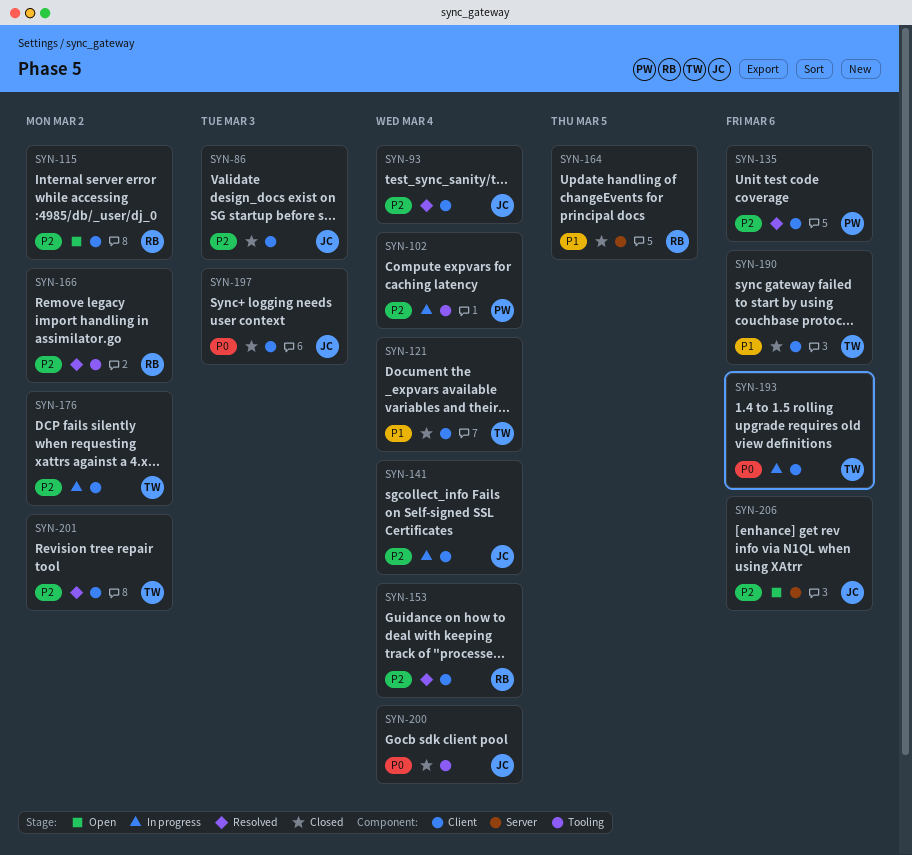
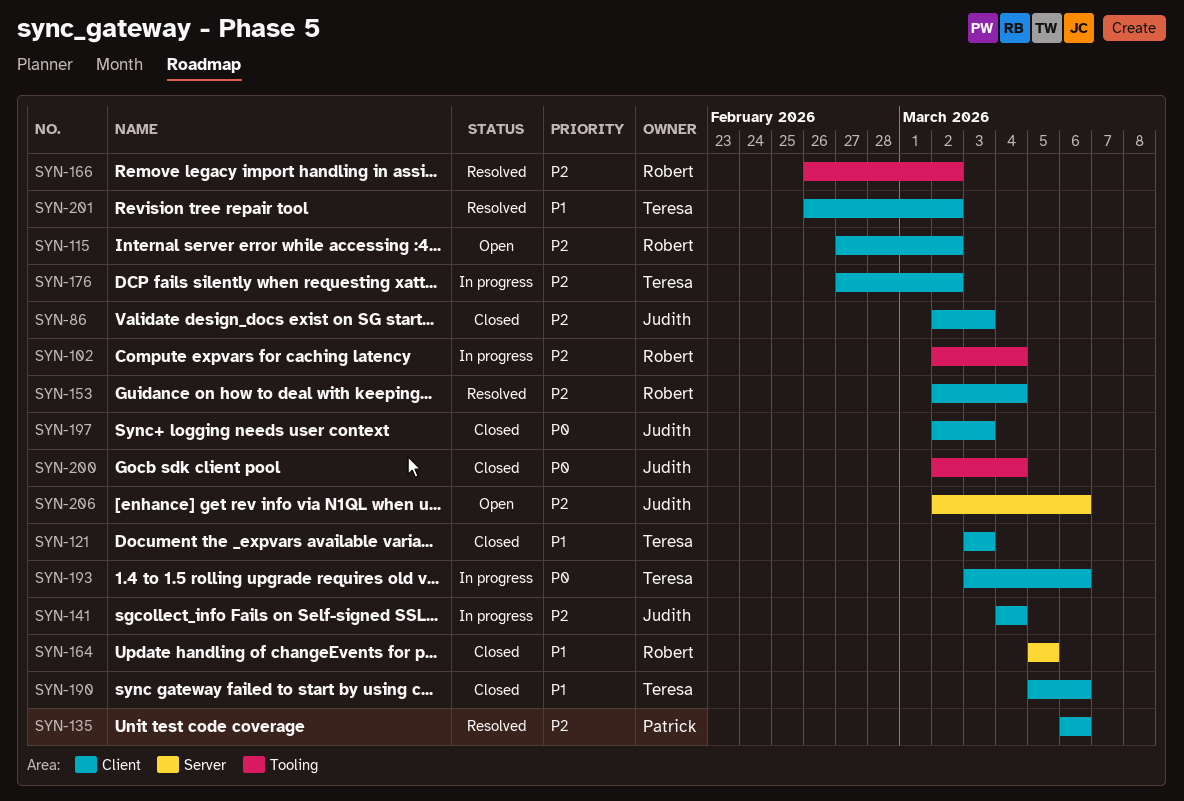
SYN-93: present -> none
SYN-102, owner: Patrick -> Robert
SYN-121, due: Mar 4 -> Mar 3
SYN-201, priority: P2 -> P1

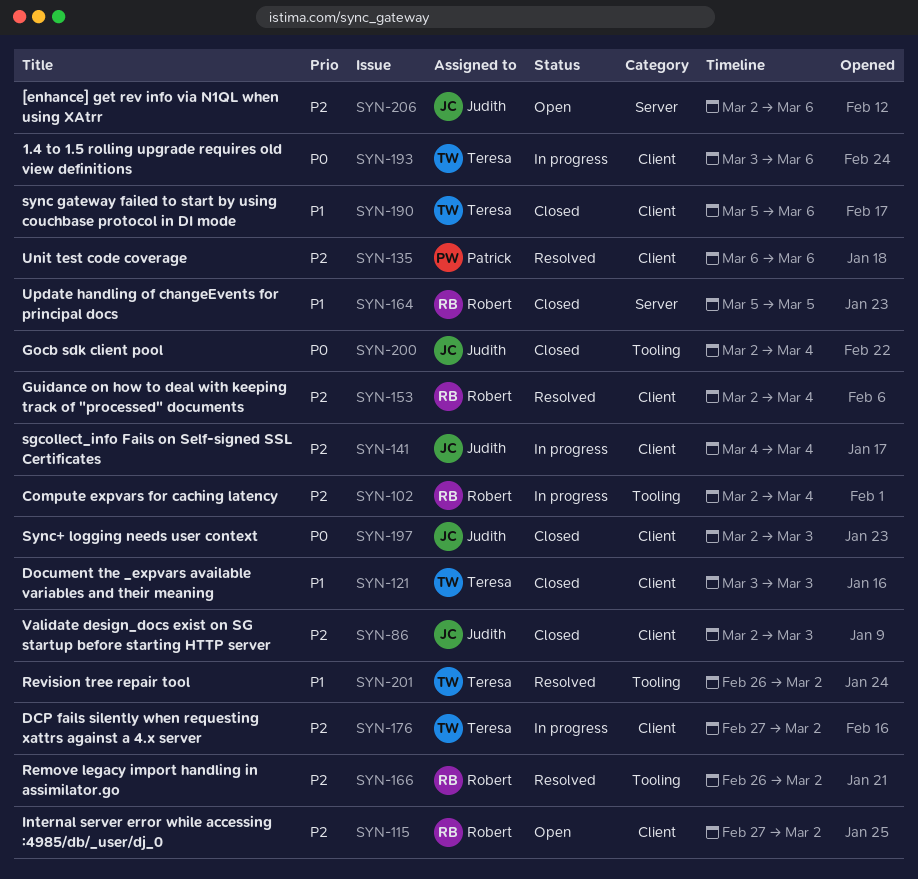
SYN-201, label: Client -> Tooling

